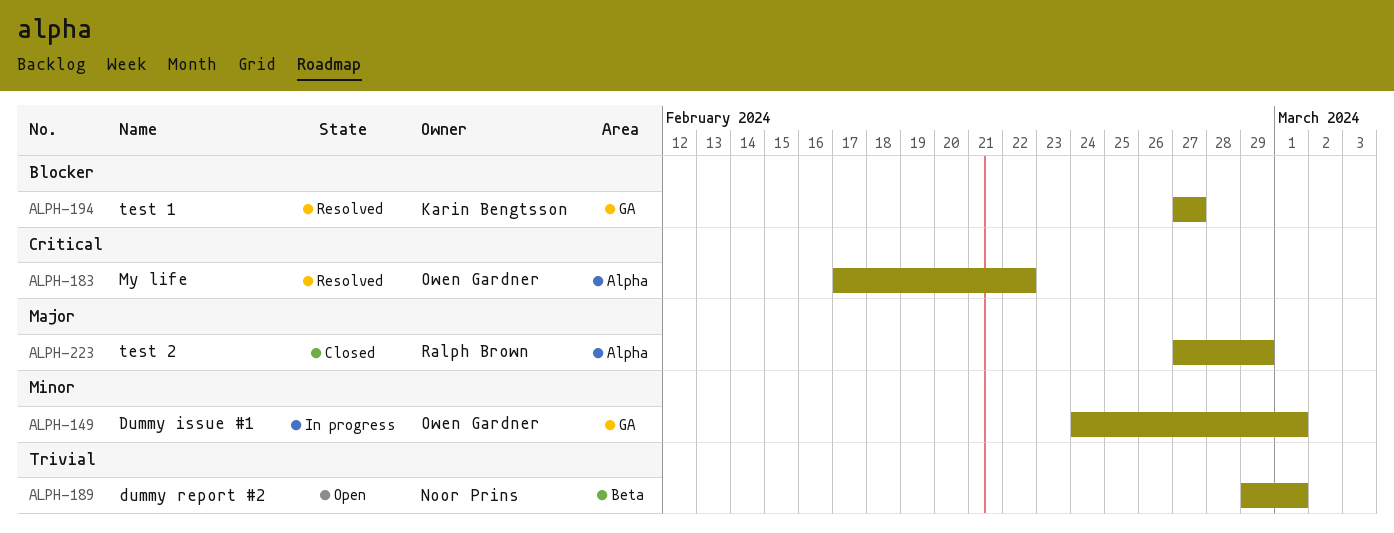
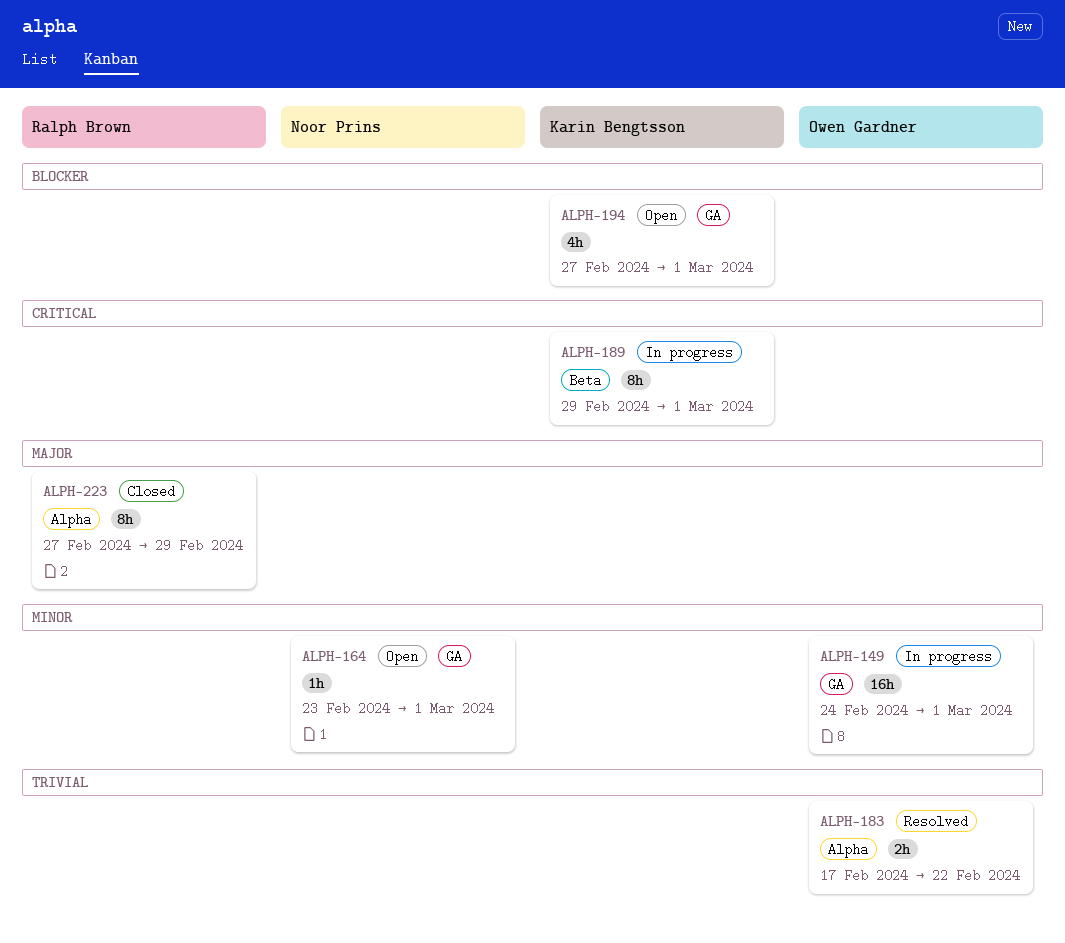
ALPH-164: none -> present
ALPH-183, priority: Critical -> Trivial
ALPH-189, status: Open -> In progress
ALPH-189, owner: Noor Prins -> Karin Bengtsson
ALPH-189, priority: Trivial -> Critical
ALPH-194, status: Resolved -> Open
ALPH-194, due: Feb 27 -> Mar 1

